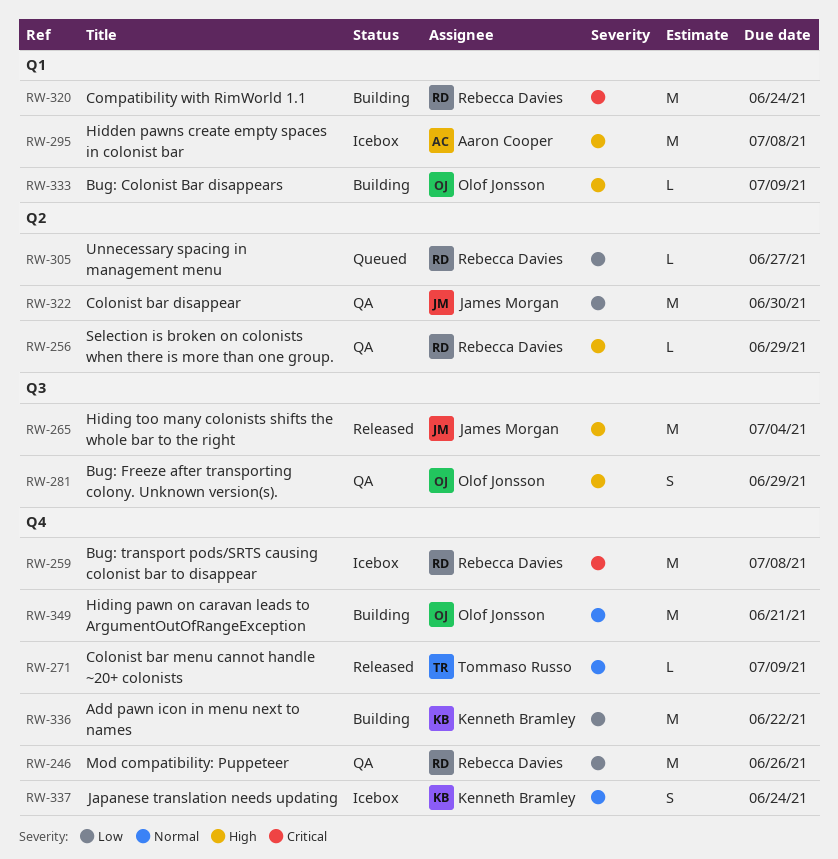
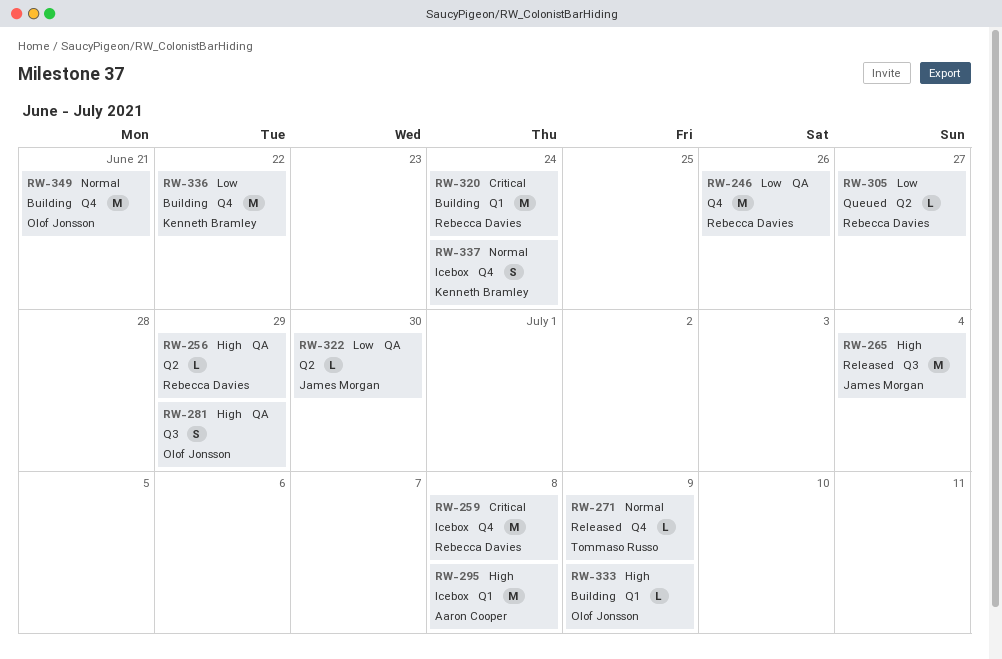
RW-322, estimate: M -> L

